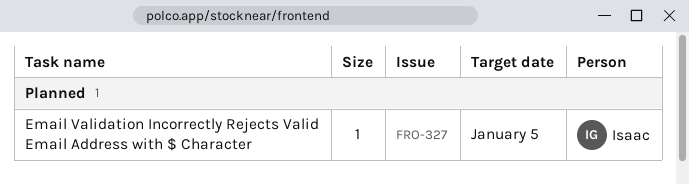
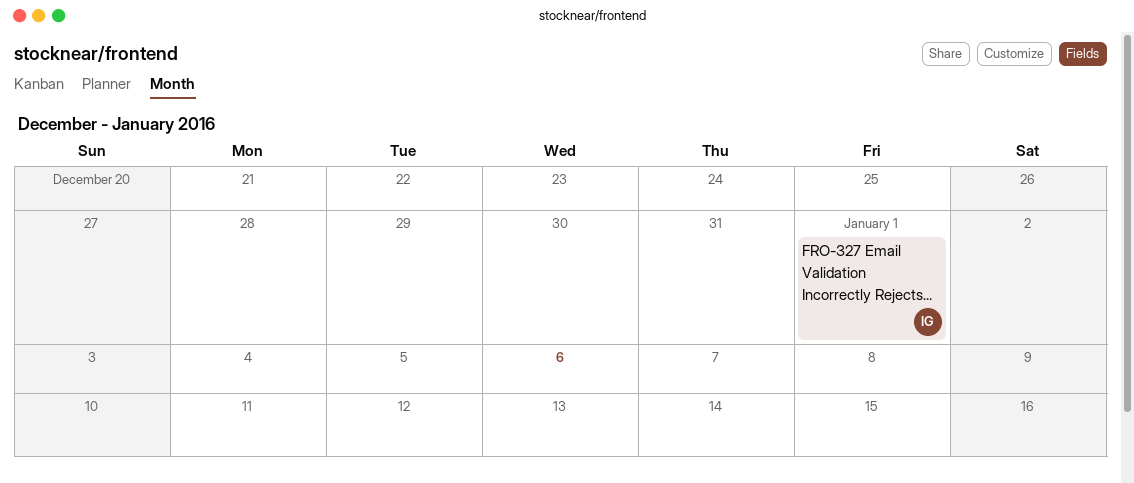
FRO-327, due: Jan 5 -> Jan 1

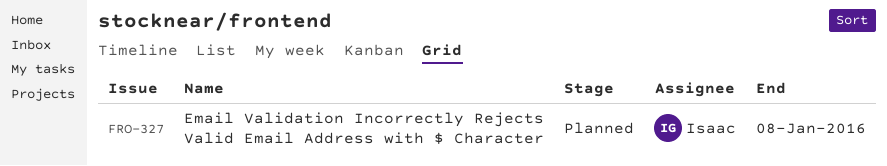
FRO-327, due: Jan 1 -> Jan 8

